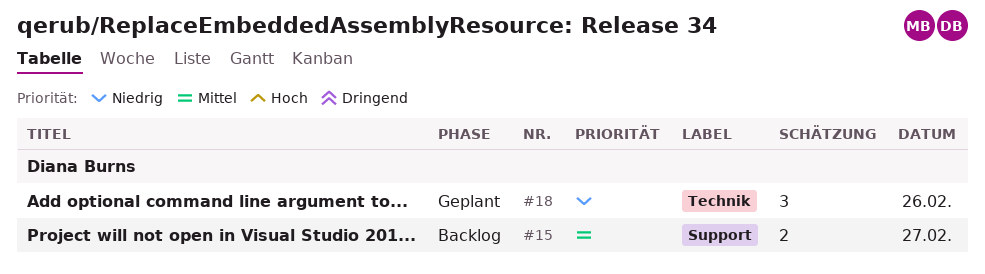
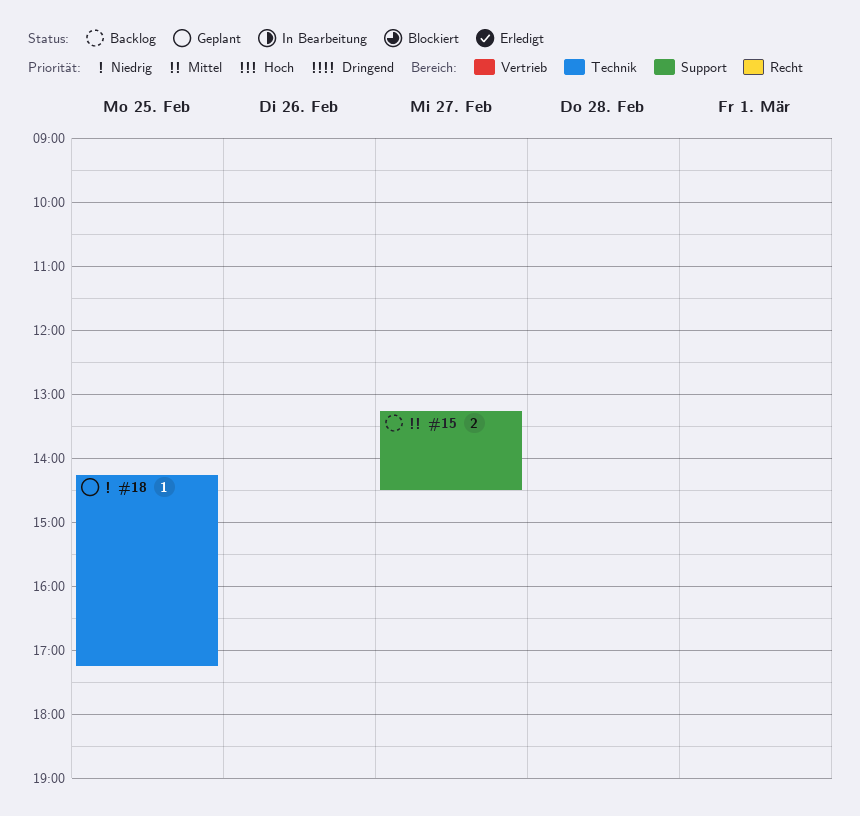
#18, estimate: 3 -> 1
#18, day: Feb 26 -> Feb 25

